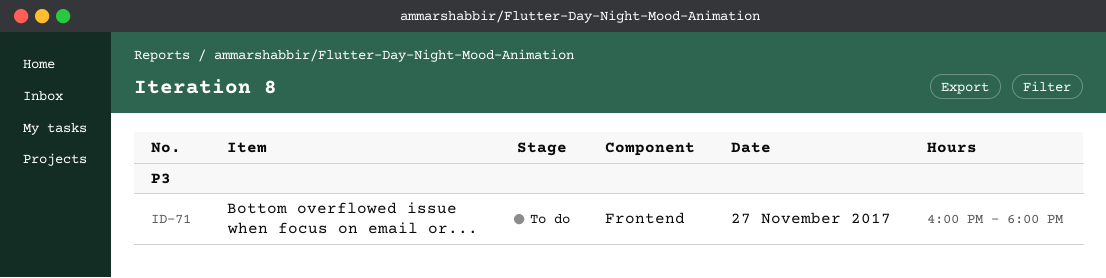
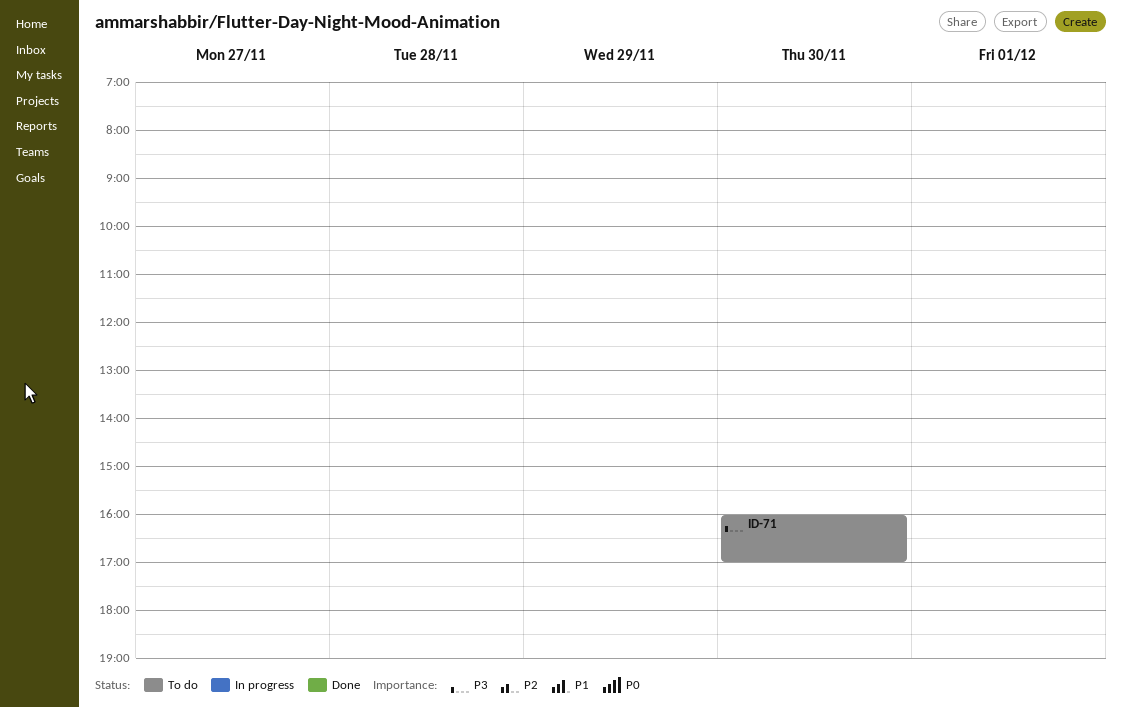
ID-71, day: Nov 27 -> Nov 30
ID-71, ends: 18:00 -> 17:00

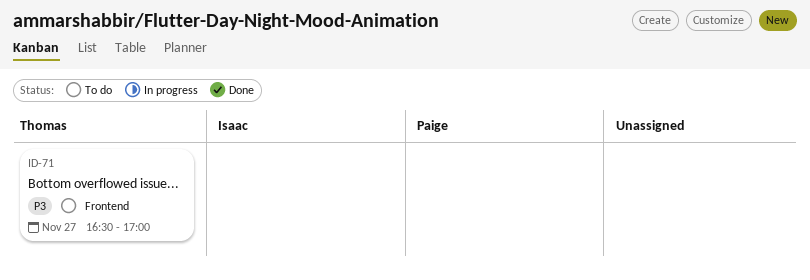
ID-71, day: Nov 30 -> Nov 27
ID-71, begins: 16:00 -> 16:30

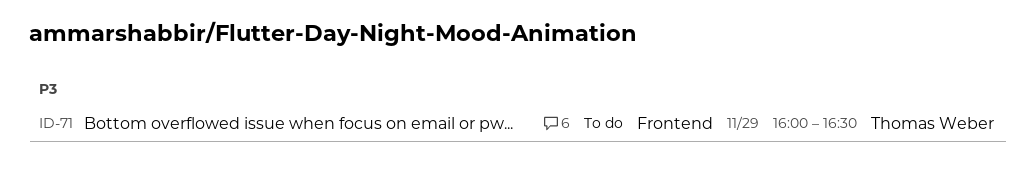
ID-71, day: Nov 27 -> Nov 29
ID-71, begins: 16:30 -> 16:00
ID-71, ends: 17:00 -> 16:30

